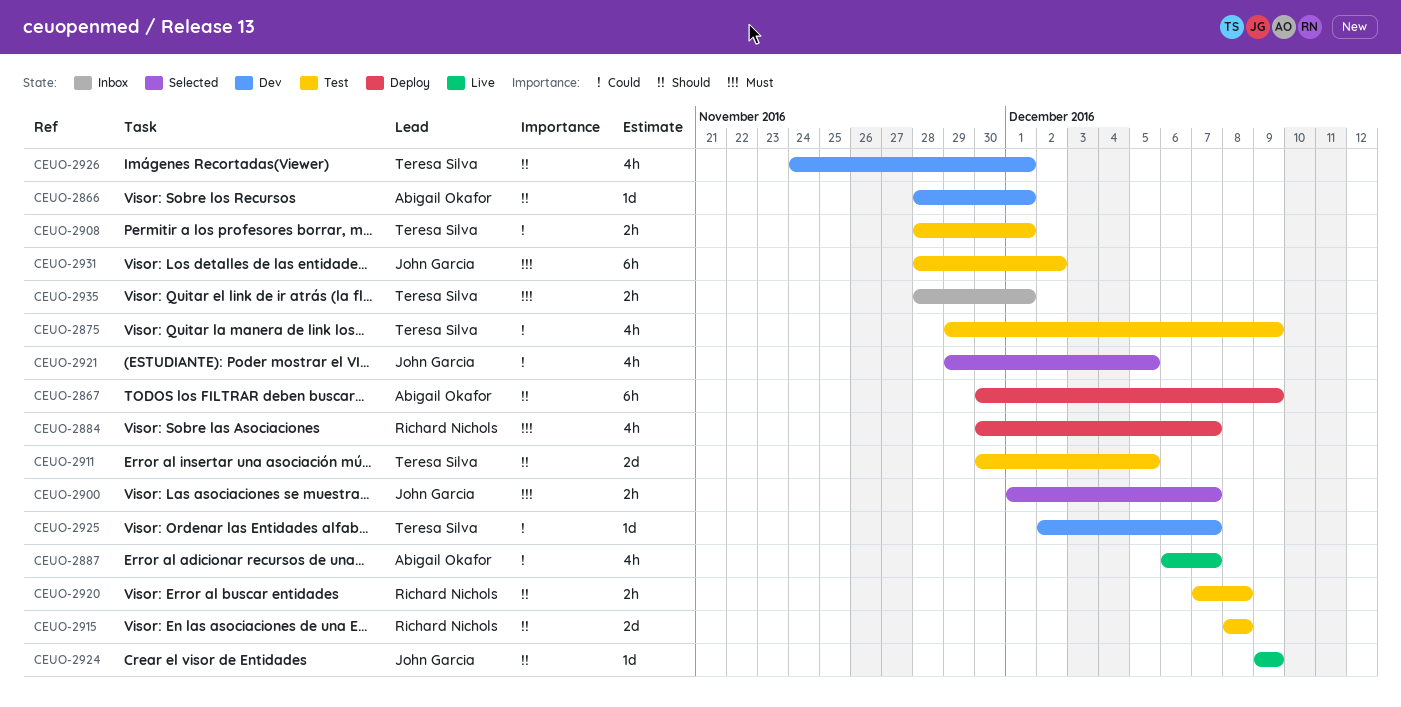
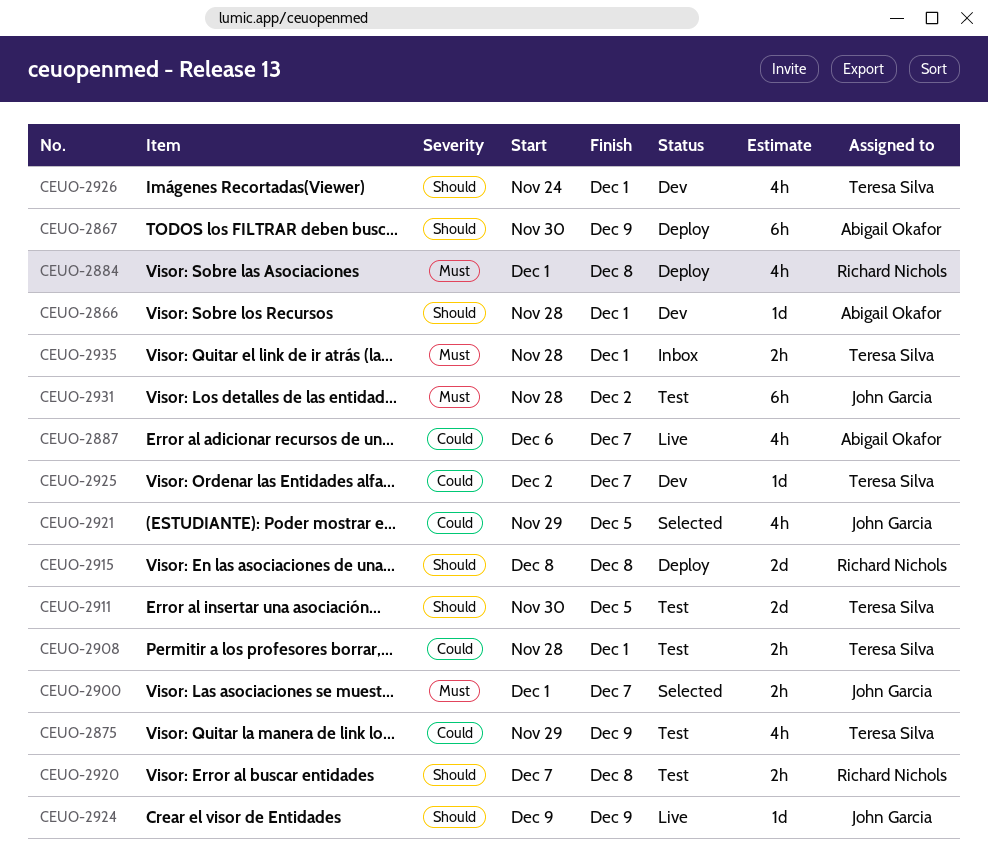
CEUO-2884, start: Nov 30 -> Dec 1
CEUO-2884, due: Dec 7 -> Dec 8
CEUO-2915, status: Test -> Deploy

